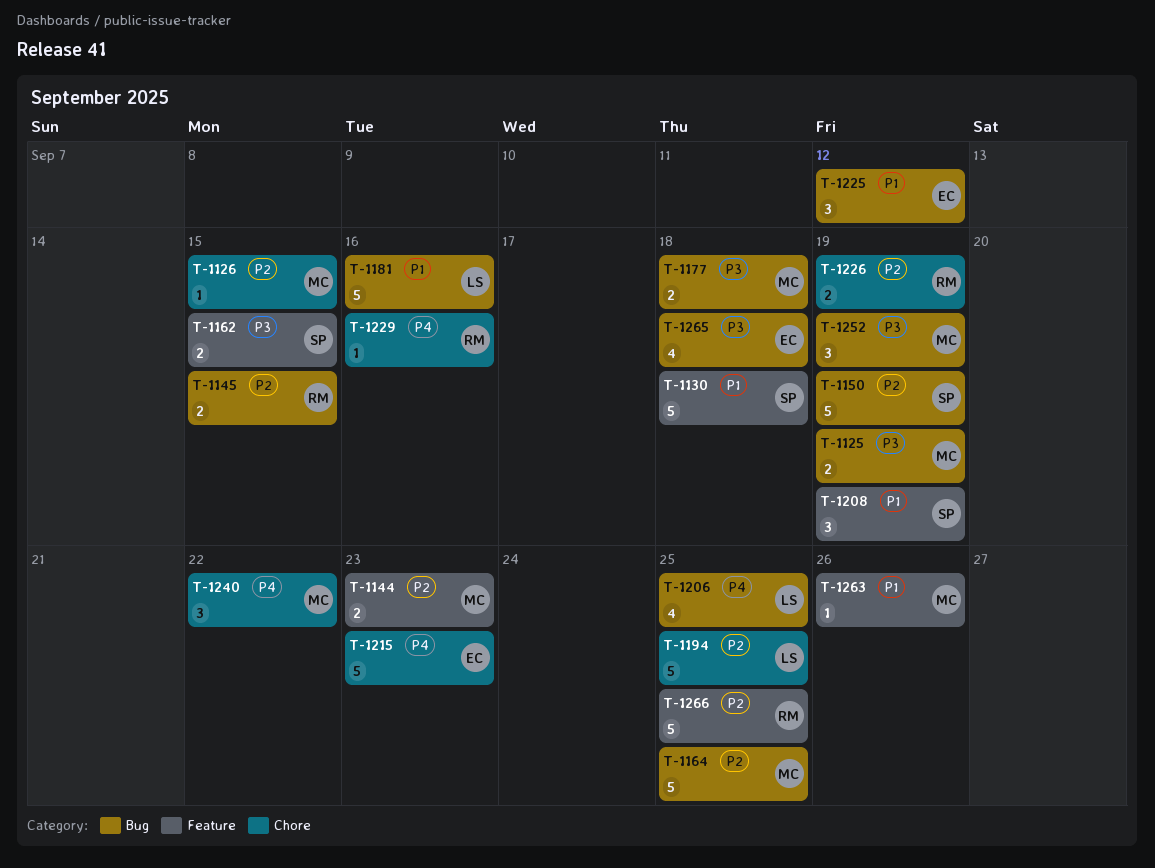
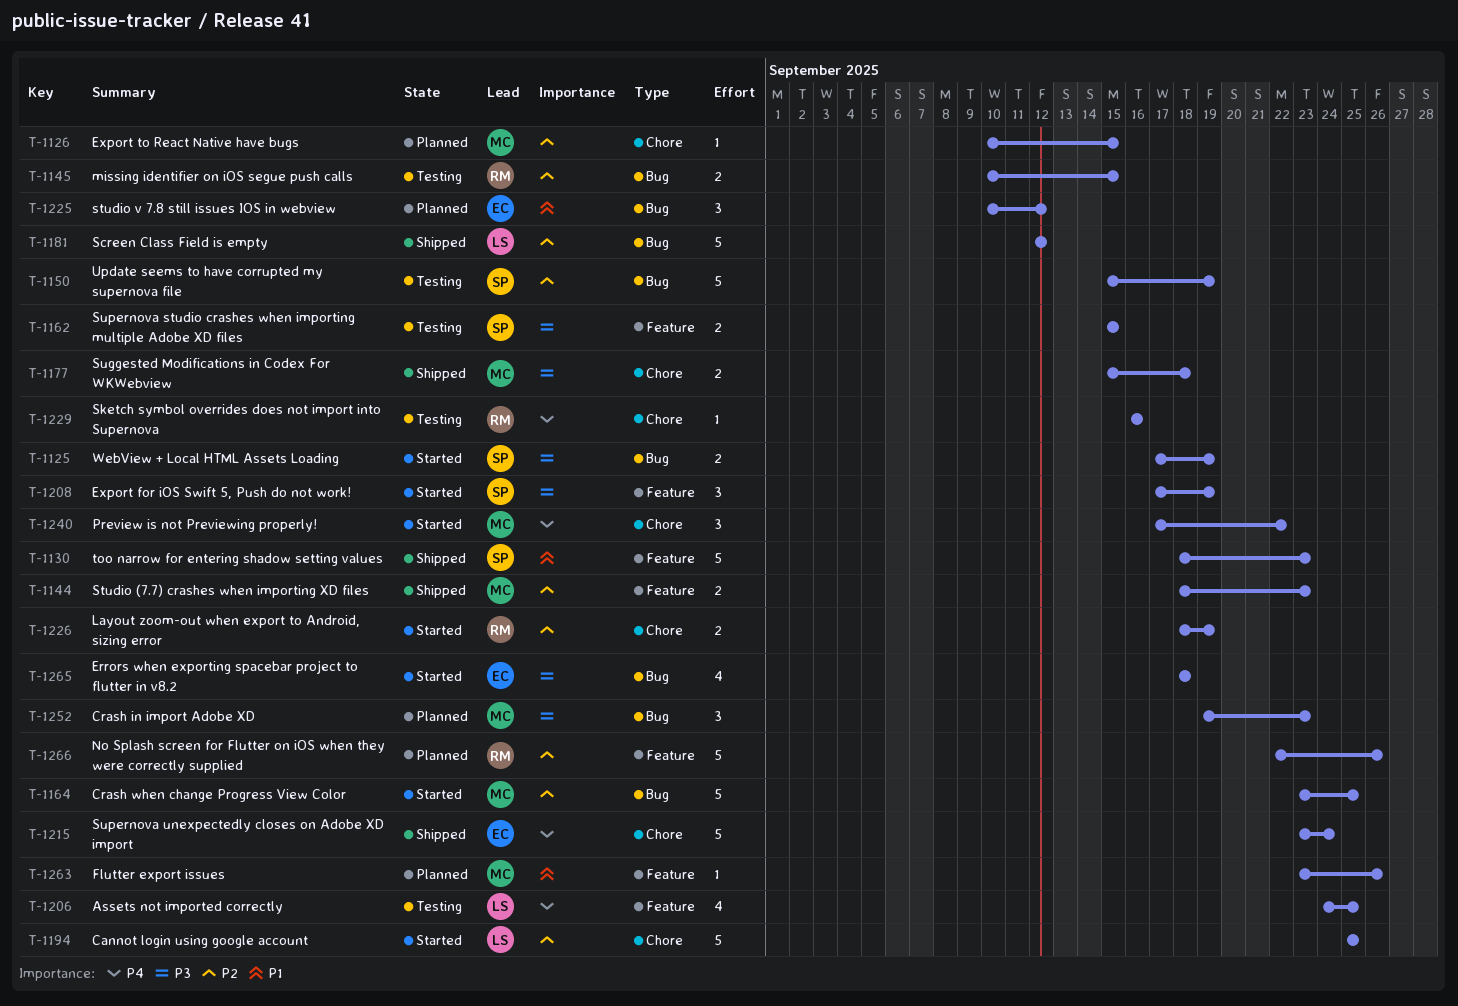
T-1125, owner: MC -> SP
T-1130, due: Sep 18 -> Sep 23
T-1177, label: Bug -> Chore
T-1181, priority: P1 -> P2
T-1181, due: Sep 16 -> Sep 12
T-1206, label: Bug -> Feature
T-1208, priority: P1 -> P3
T-1215, due: Sep 23 -> Sep 24
T-1252, due: Sep 19 -> Sep 23
T-1266, due: Sep 25 -> Sep 26

